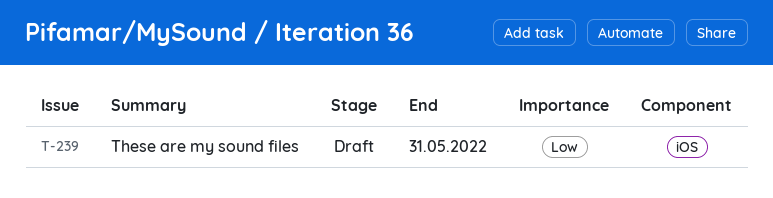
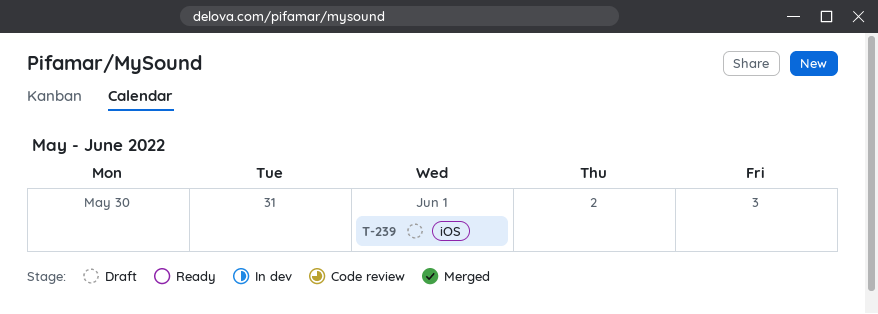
T-239, due: May 31 -> Jun 1

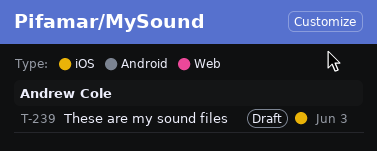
T-239, due: Jun 1 -> Jun 3

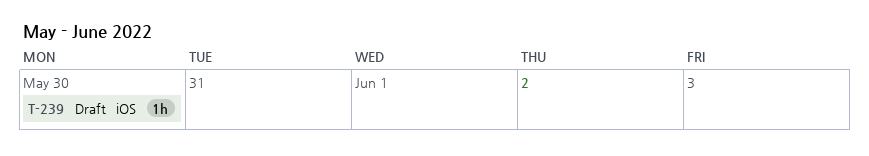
T-239, due: Jun 3 -> May 30

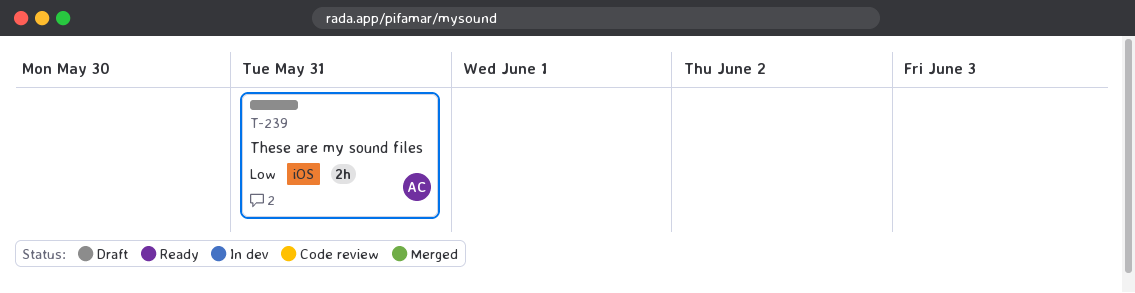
T-239, estimate: 1h -> 2h
T-239, due: May 30 -> May 31

